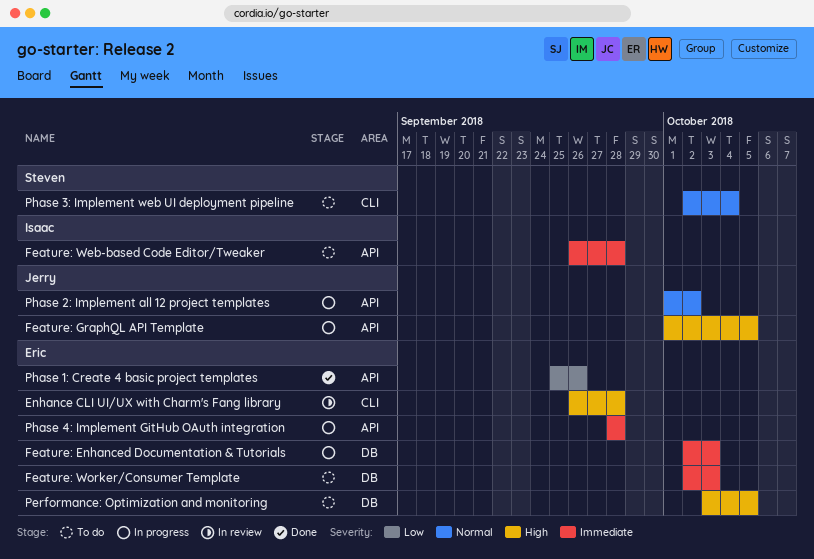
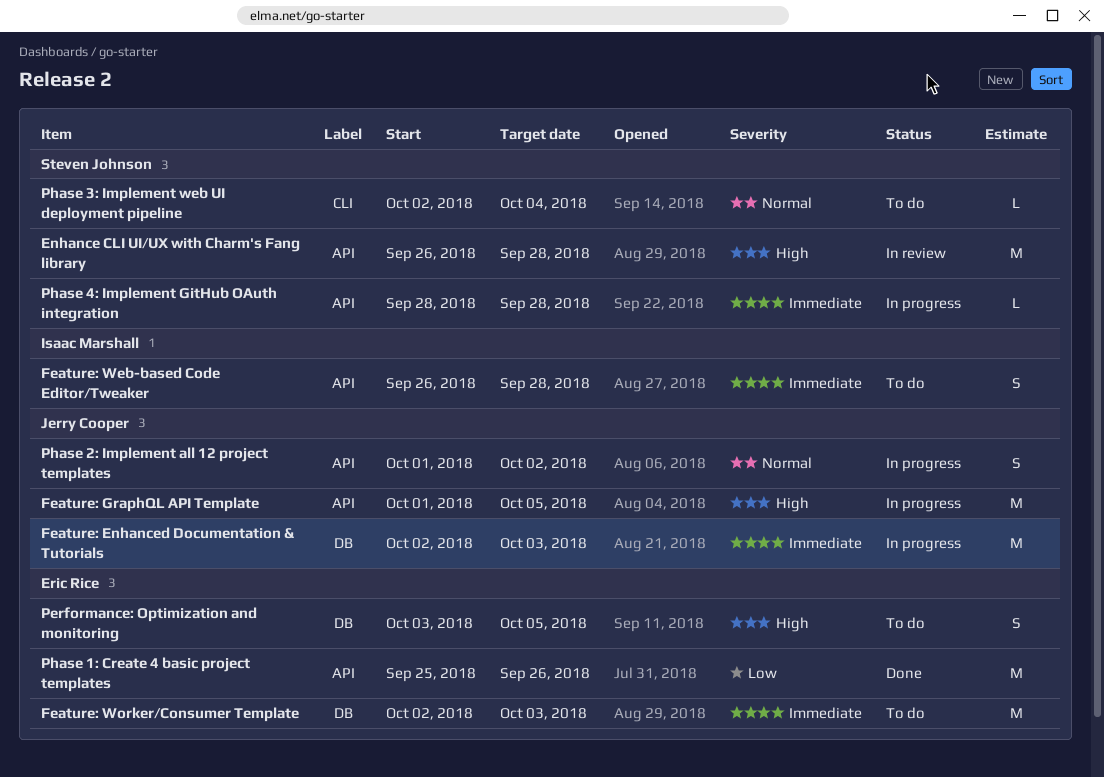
Enhance CLI UI/UX with Charm's Fang library, owner: Eric Rice -> Steven Johnson
Enhance CLI UI/UX with Charm's Fang library, label: CLI -> API
Feature: Enhanced Documentation & Tutorials, owner: Eric Rice -> Jerry Cooper
Phase 4: Implement GitHub OAuth integration, owner: Eric Rice -> Steven Johnson

